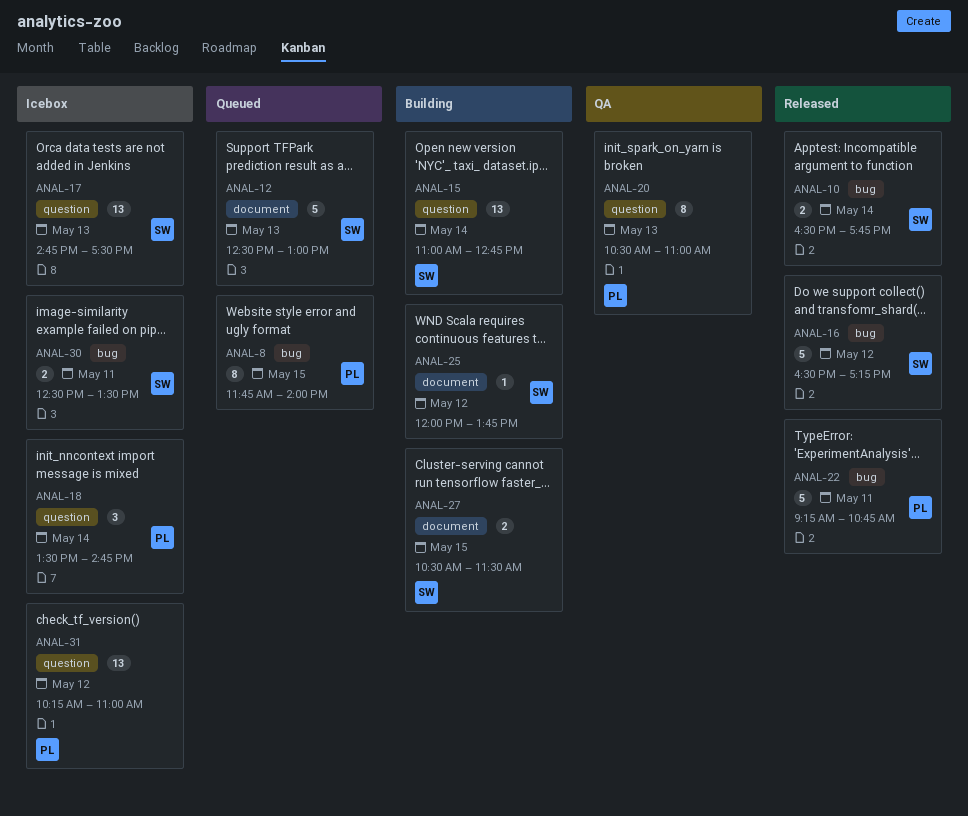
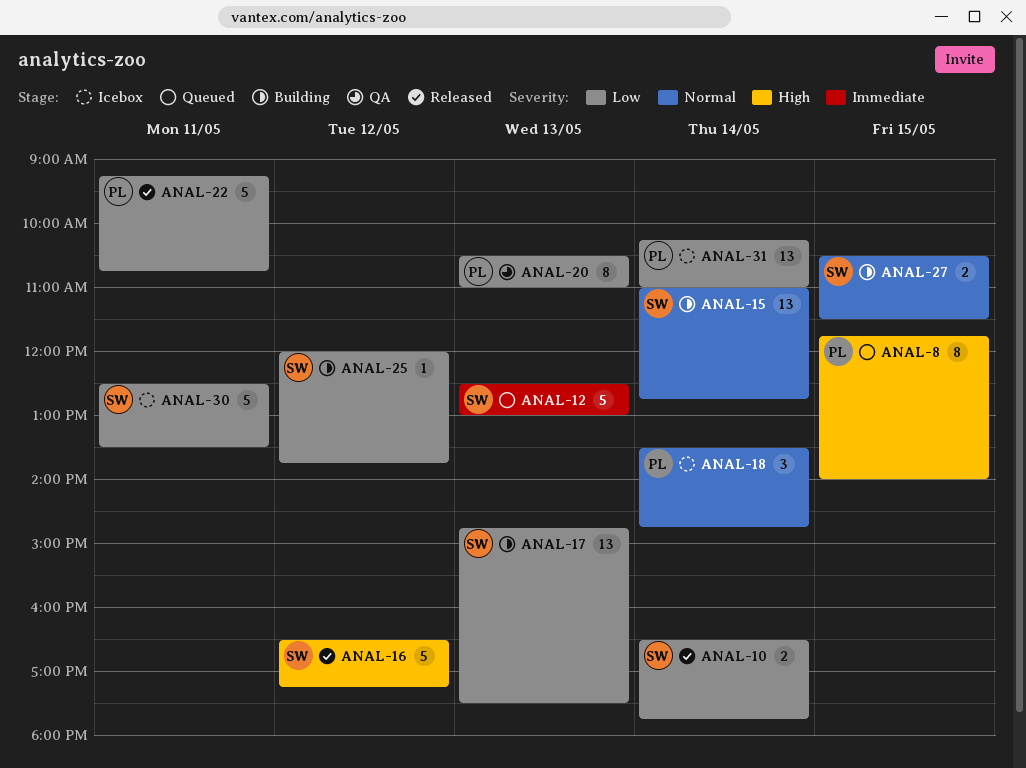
ANAL-17, status: Icebox -> Building
ANAL-30, estimate: 2 -> 5
ANAL-31, day: May 12 -> May 14

